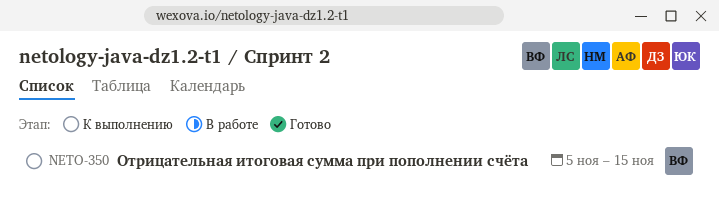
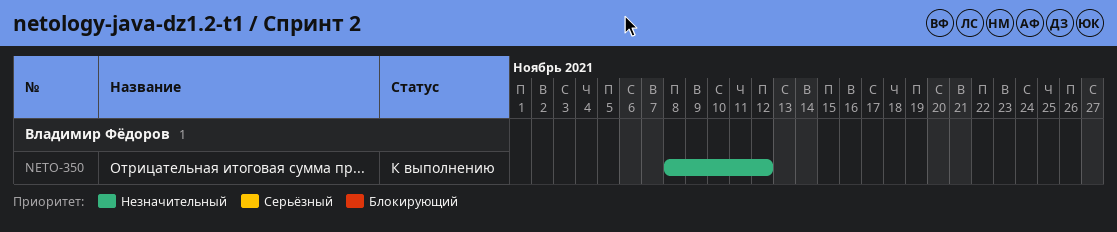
NETO-350, start: Nov 5 -> Nov 8
NETO-350, due: Nov 15 -> Nov 12

